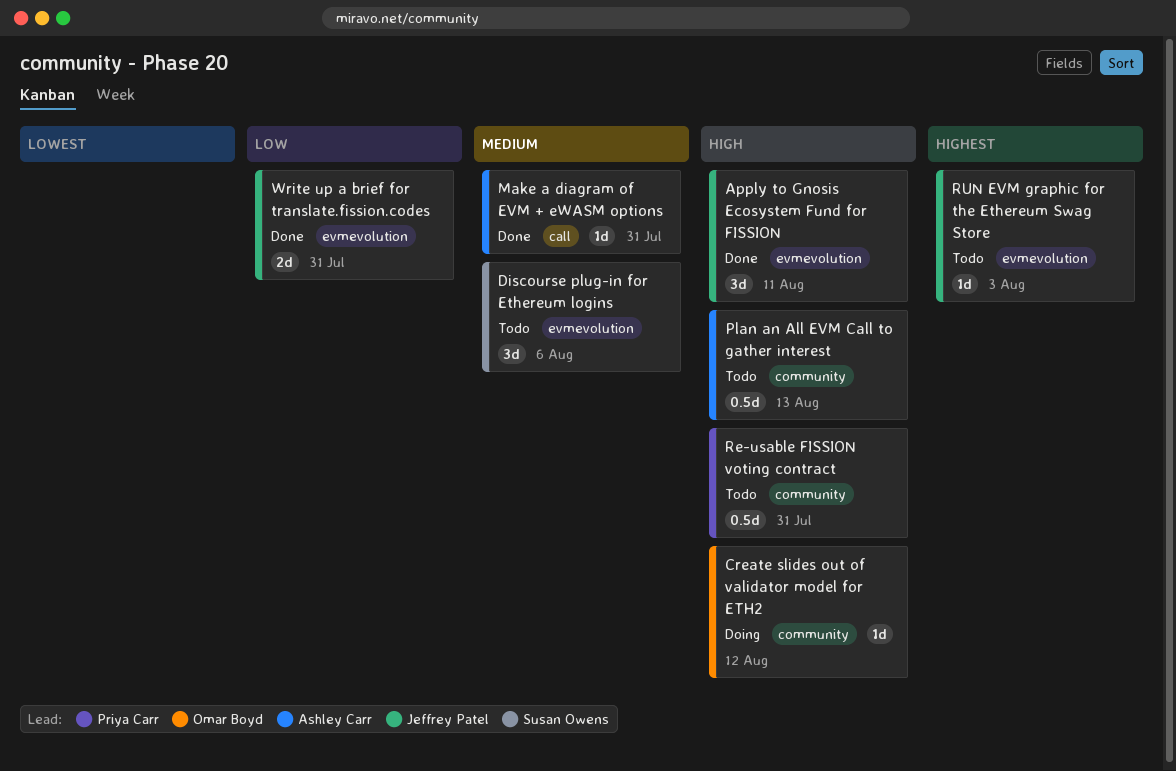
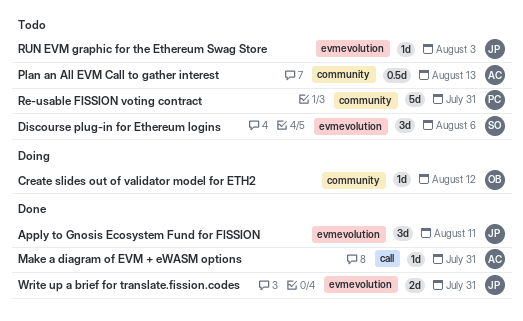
Re-usable FISSION voting contract, estimate: 0.5d -> 5d

